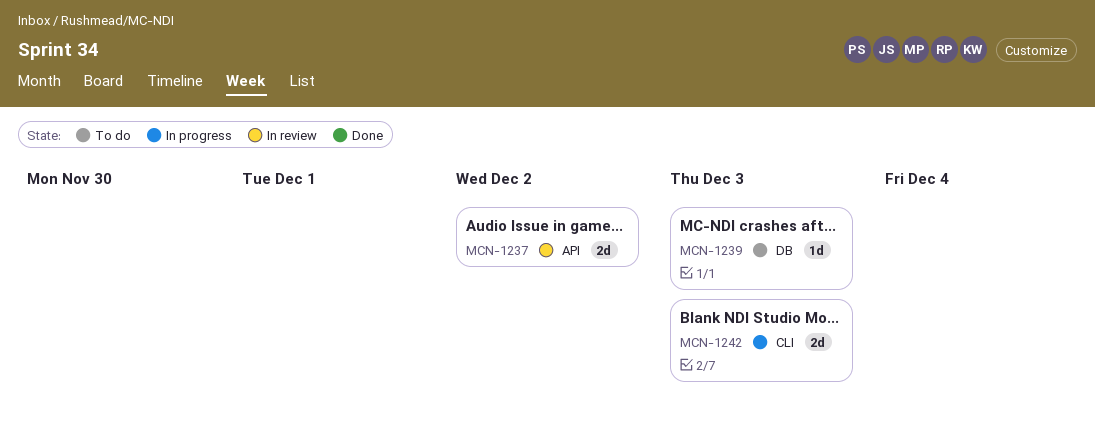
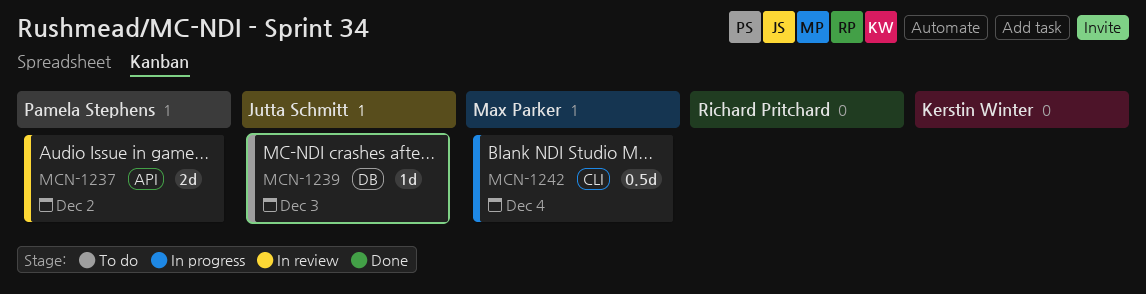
MCN-1242, estimate: 2d -> 0.5d
MCN-1242, due: Dec 3 -> Dec 4

